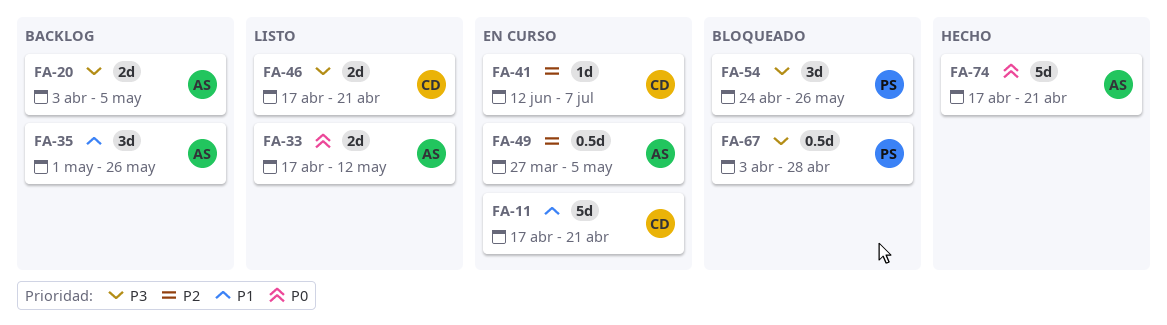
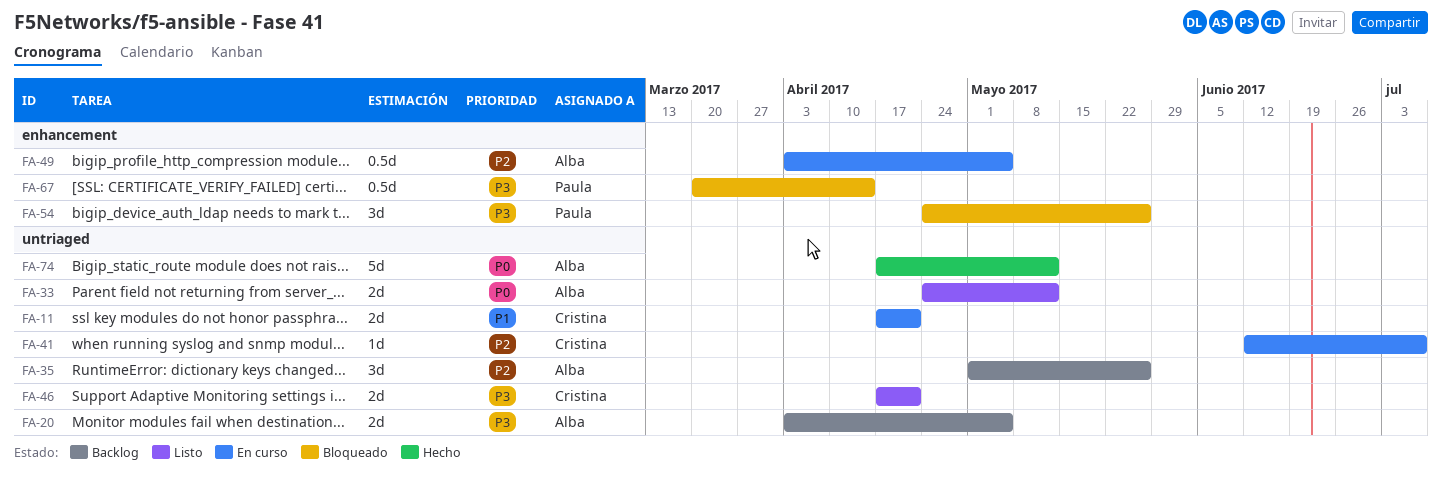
FA-11, estimate: 5d -> 2d
FA-33, start: Apr 17 -> Apr 24
FA-35, priority: P1 -> P2
FA-49, start: Mar 27 -> Apr 3
FA-67, start: Apr 3 -> Mar 20
FA-67, due: Apr 28 -> Apr 14
FA-74, due: Apr 21 -> May 12

